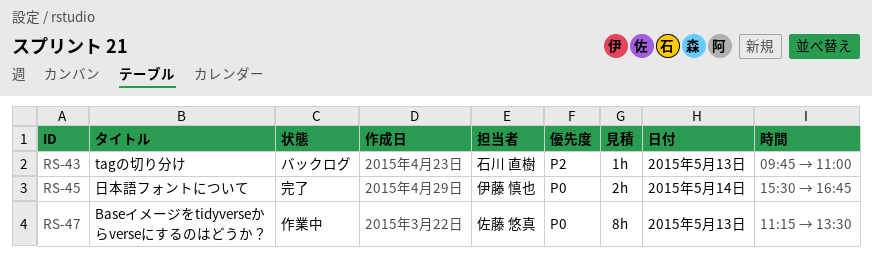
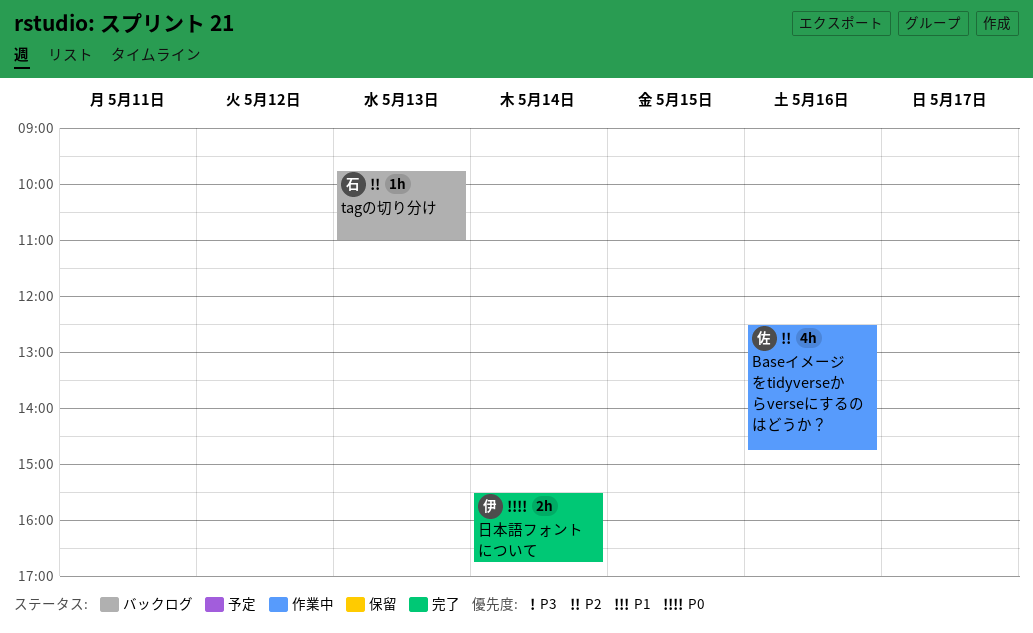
Baseイメージをtidyverseからverseにするのはどうか？, priority: P0 -> P2
Baseイメージをtidyverseからverseにするのはどうか？, estimate: 8h -> 4h
Baseイメージをtidyverseからverseにするのはどうか？, day: May 13 -> May 16
Baseイメージをtidyverseからverseにするのはどうか？, begins: 11:15 -> 12:30
Baseイメージをtidyverseからverseにするのはどうか？, ends: 13:30 -> 14:45

